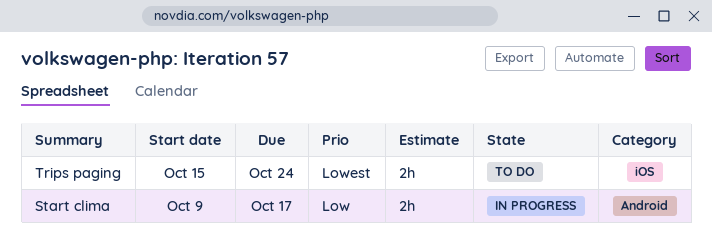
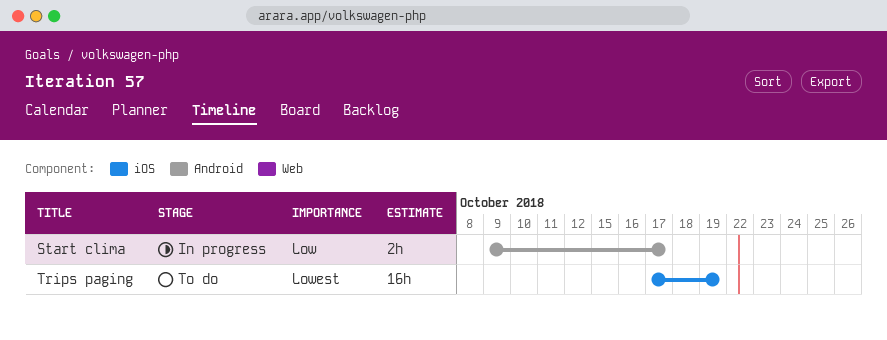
Trips paging, estimate: 2h -> 16h
Trips paging, start: Oct 15 -> Oct 17
Trips paging, due: Oct 24 -> Oct 19

